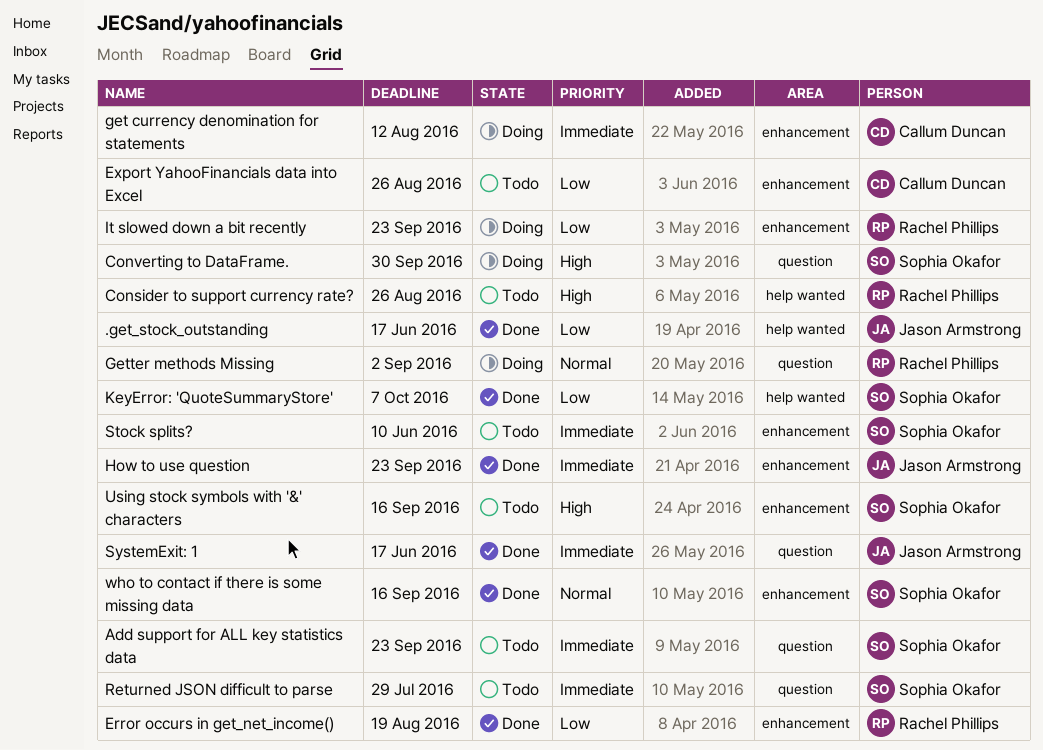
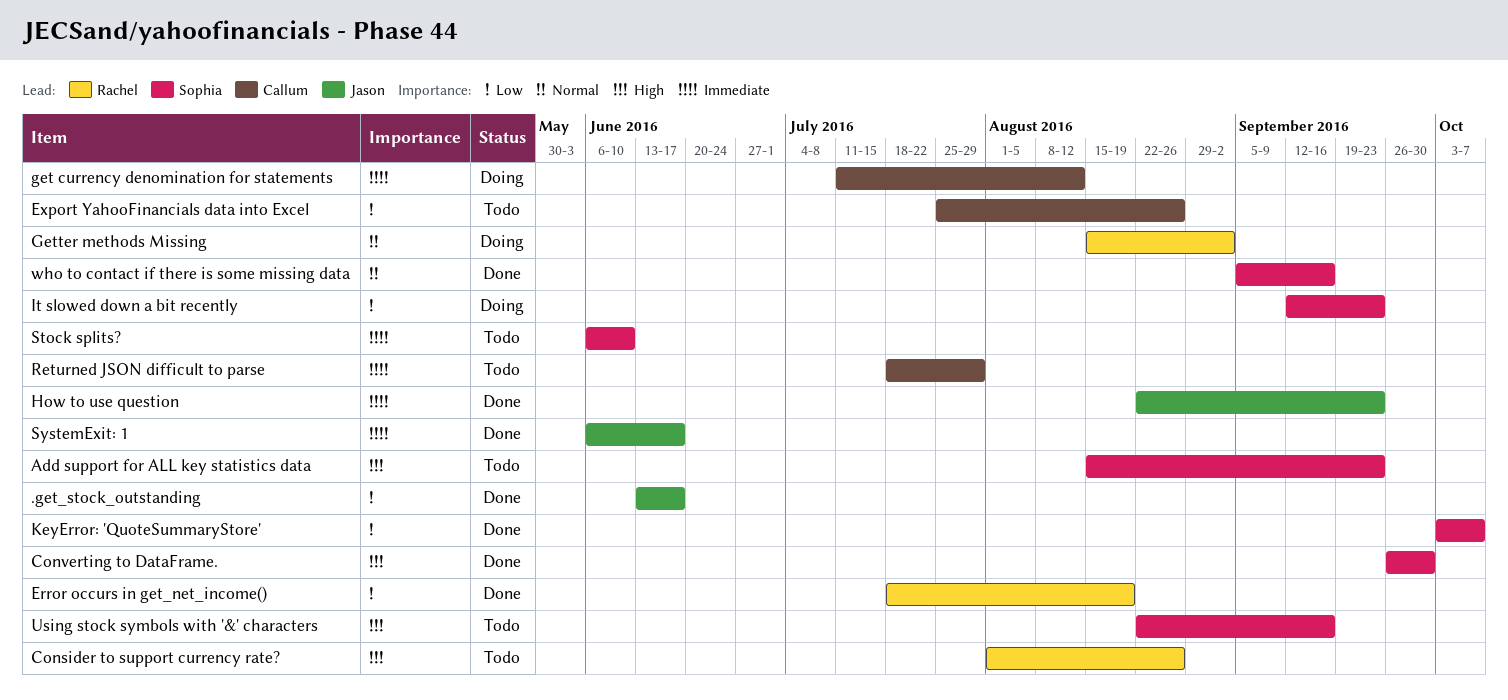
Add support for ALL key statistics data, priority: Immediate -> High
Converting to DataFrame., status: Doing -> Done
It slowed down a bit recently, owner: Rachel Phillips -> Sophia Okafor
Returned JSON difficult to parse, owner: Sophia Okafor -> Callum Duncan

